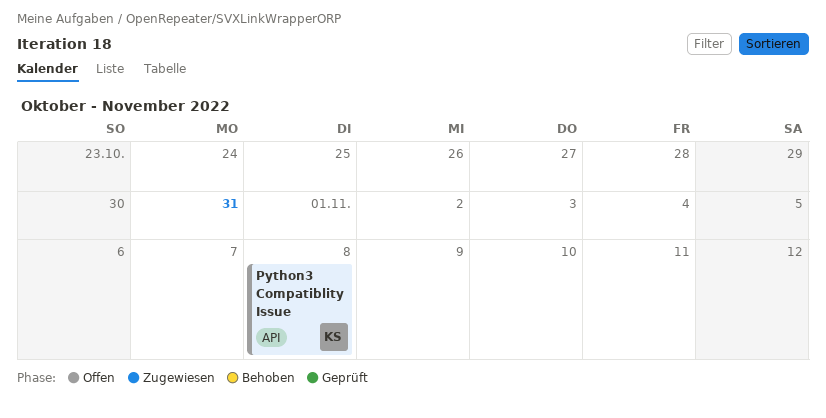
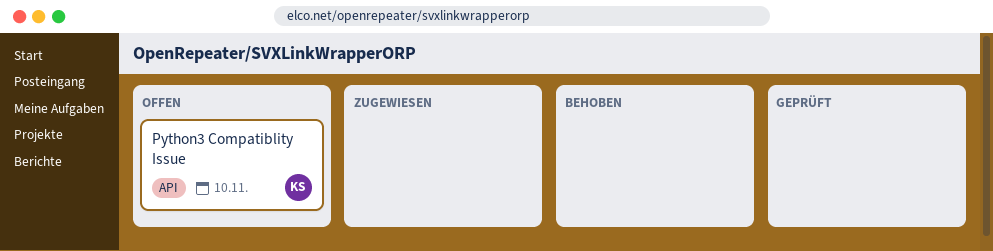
Python3 Compatiblity Issue, due: Nov 8 -> Nov 10

